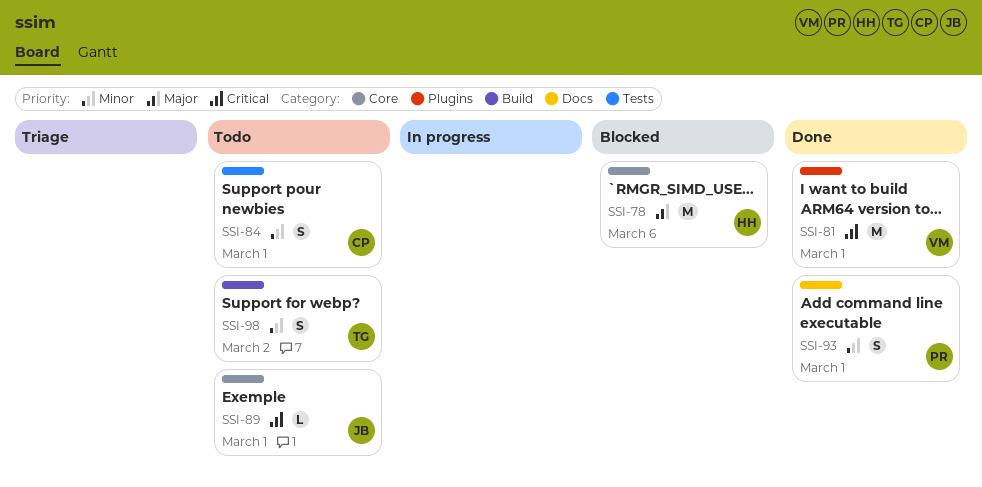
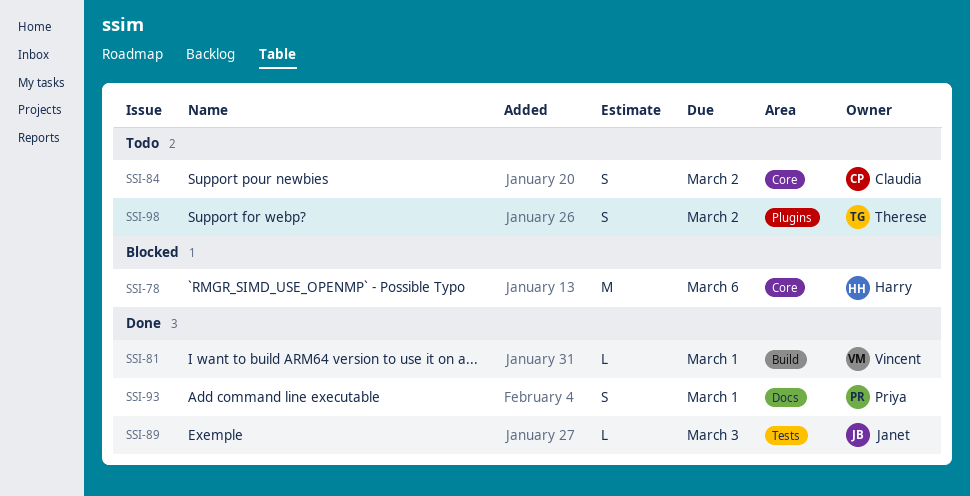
SSI-81, label: Plugins -> Build
SSI-81, estimate: M -> L
SSI-84, label: Tests -> Core
SSI-84, due: Mar 1 -> Mar 2
SSI-89, status: Todo -> Done
SSI-89, label: Core -> Tests
SSI-89, due: Mar 1 -> Mar 3
SSI-98, label: Build -> Plugins

